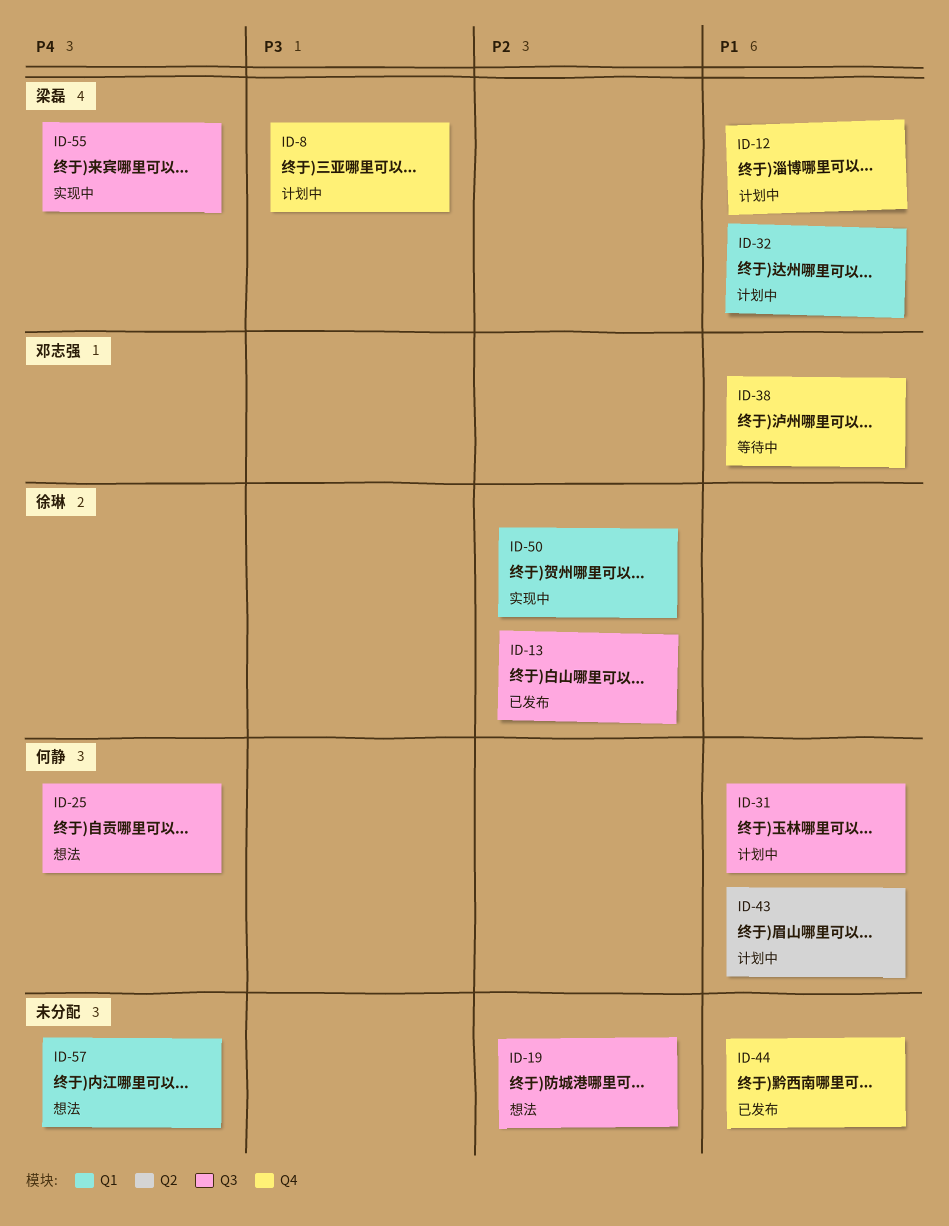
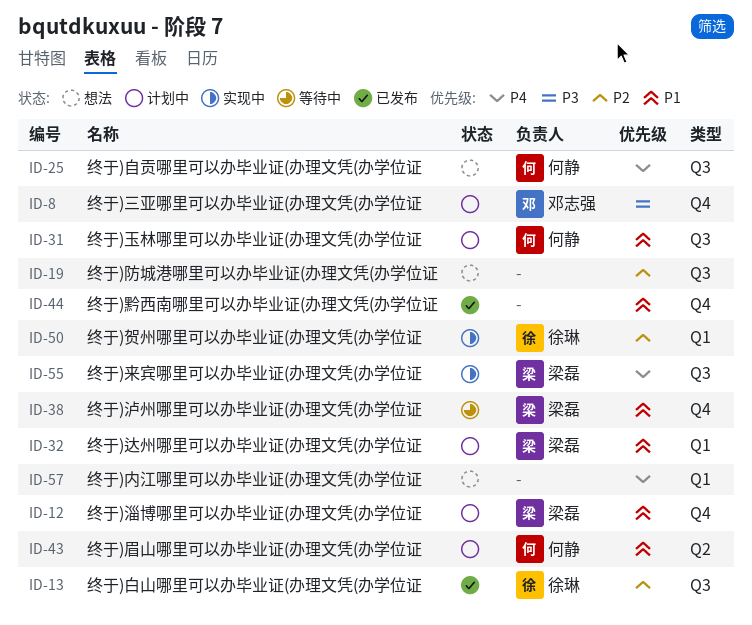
ID-8, owner: 梁磊 -> 邓志强
ID-38, owner: 邓志强 -> 梁磊

